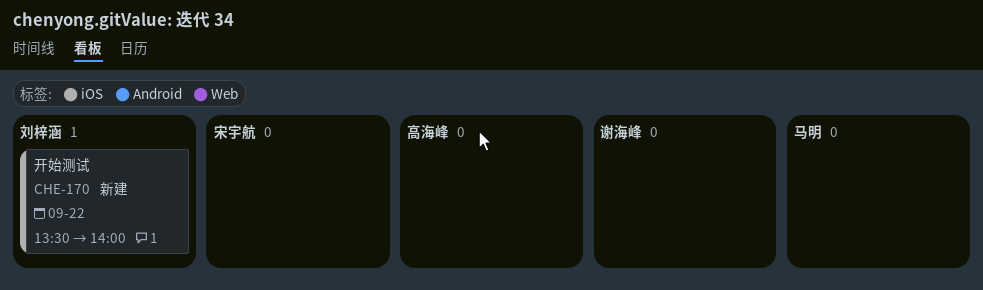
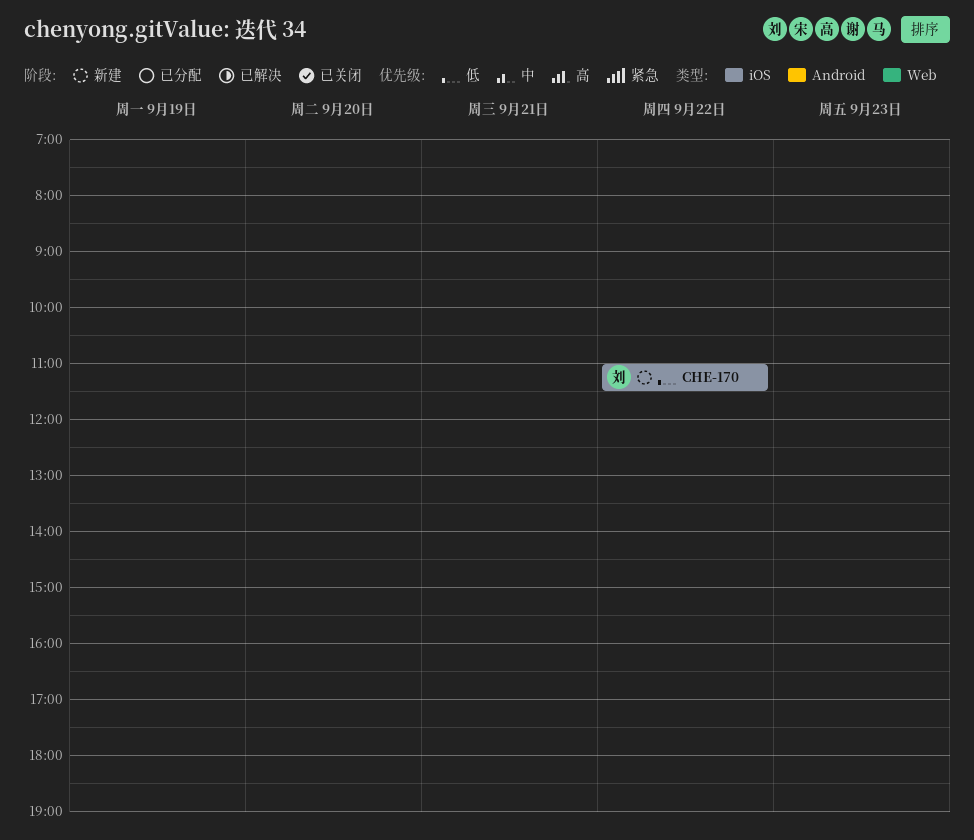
CHE-170, begins: 13:30 -> 11:00
CHE-170, ends: 14:00 -> 11:30

